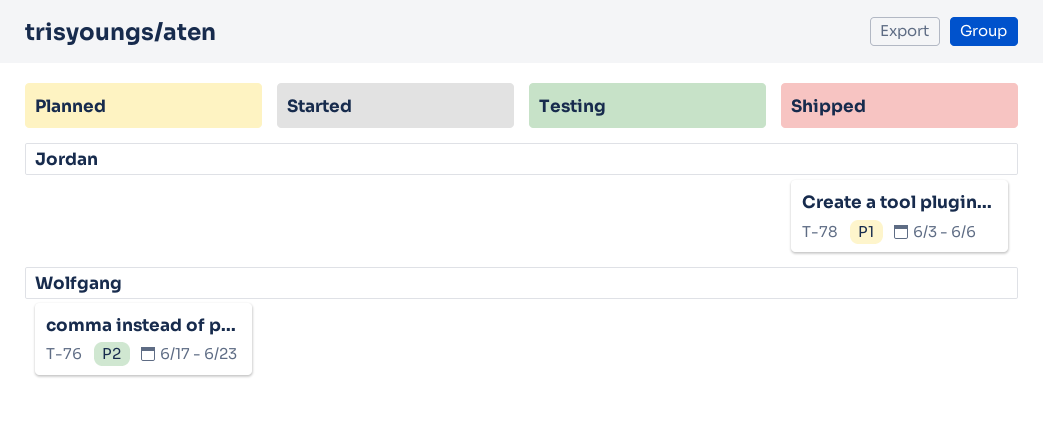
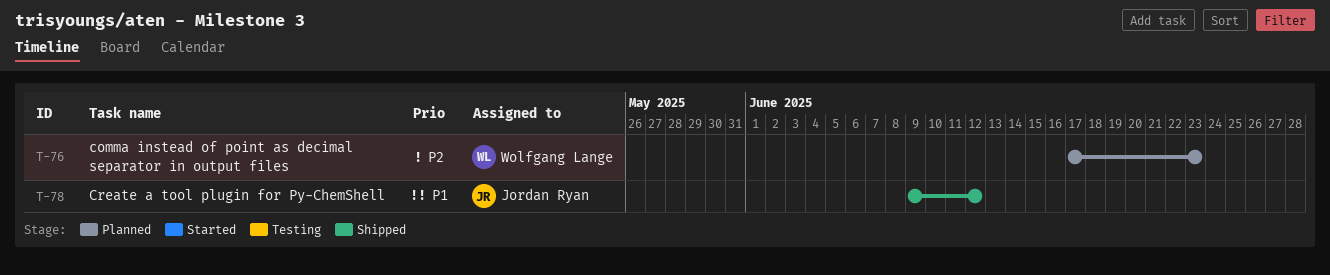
T-78, start: Jun 3 -> Jun 9
T-78, due: Jun 6 -> Jun 12

